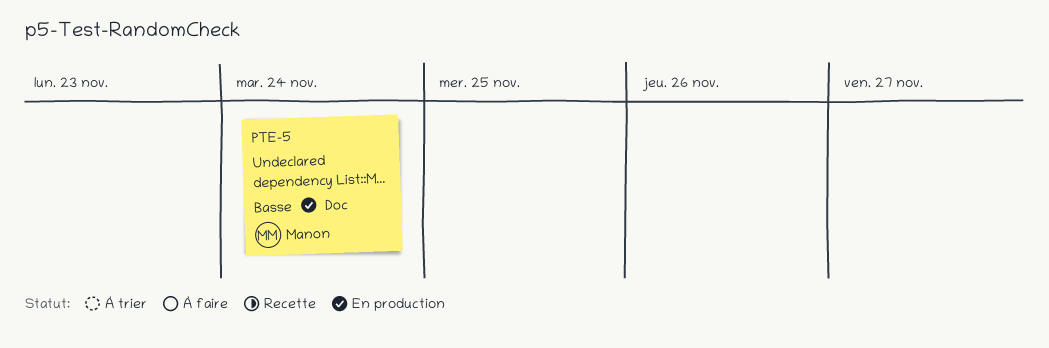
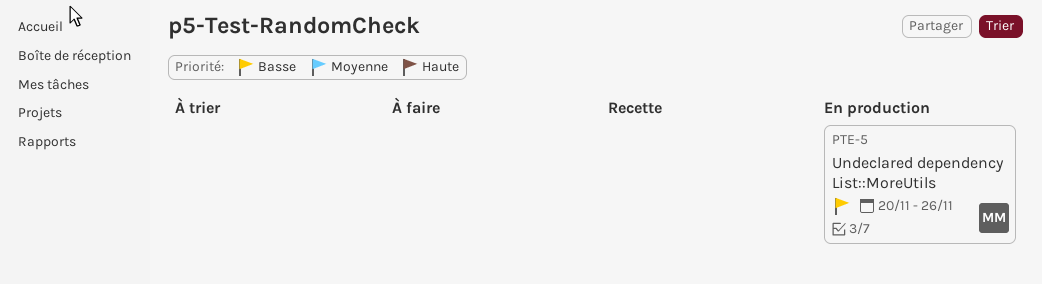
PTE-5, due: Nov 24 -> Nov 26

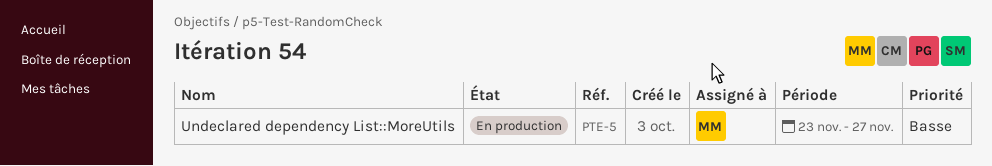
PTE-5, start: Nov 20 -> Nov 23
PTE-5, due: Nov 26 -> Nov 27

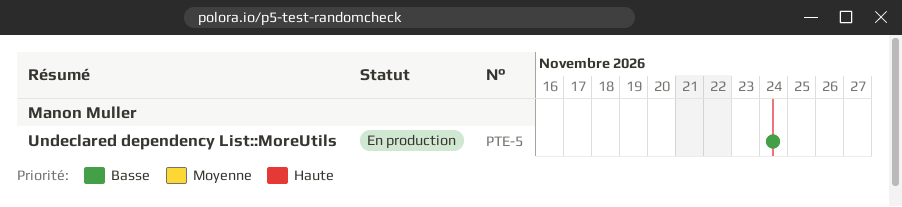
PTE-5, start: Nov 23 -> Nov 24
PTE-5, due: Nov 27 -> Nov 24

